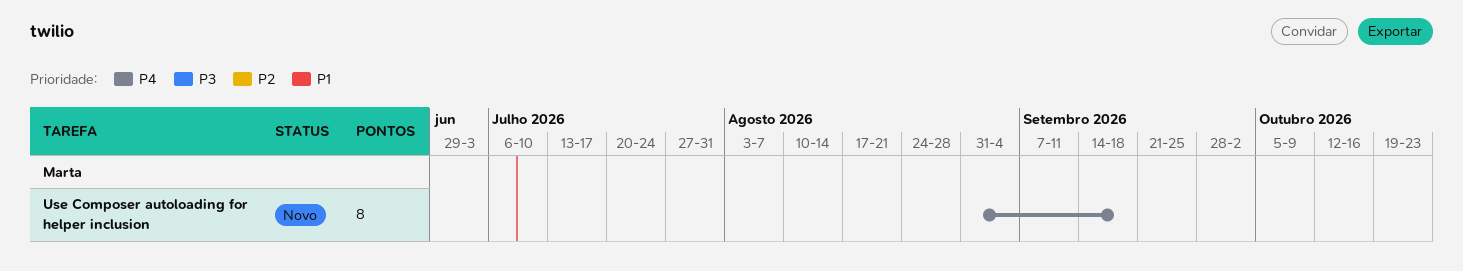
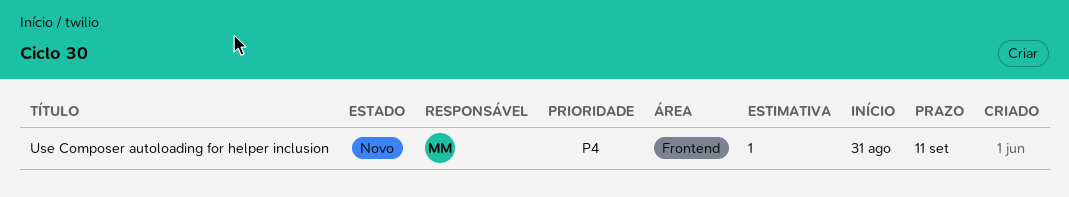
Use Composer autoloading for helper inclusion, estimate: 8 -> 1
Use Composer autoloading for helper inclusion, due: Sep 18 -> Sep 11

